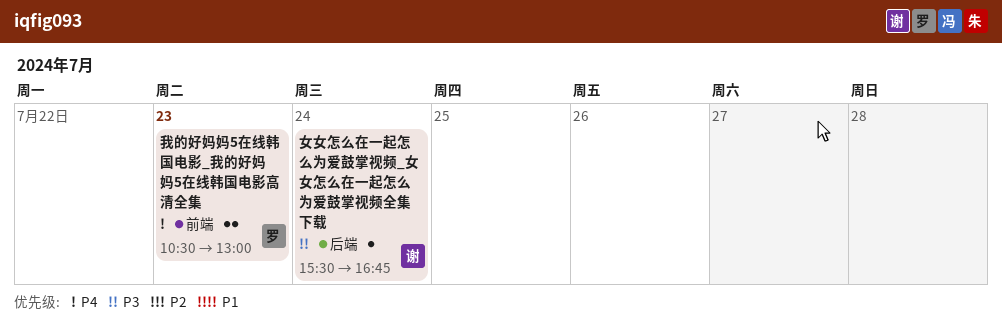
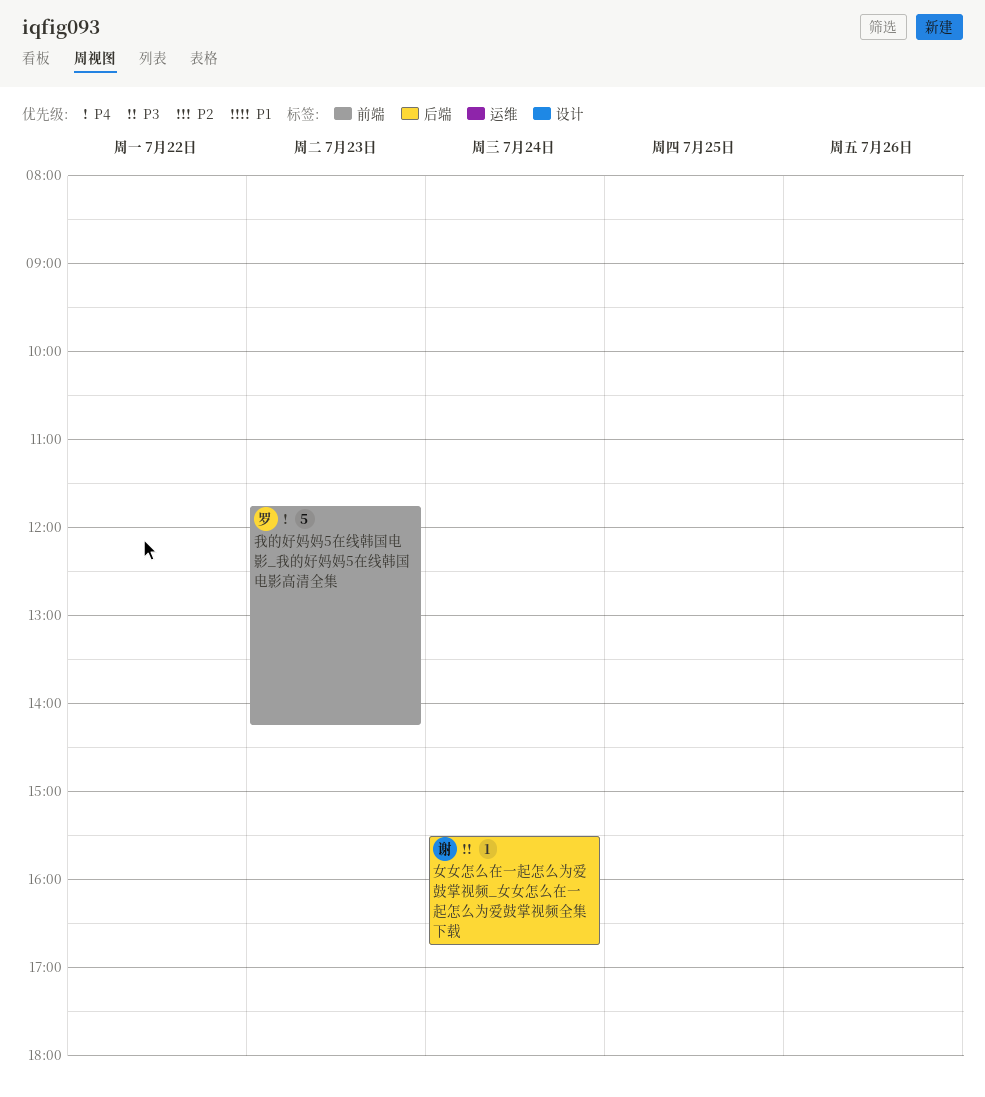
我的好妈妈5在线韩国电影_我的好妈妈5在线韩国电影高清全集, estimate: 2 -> 5
我的好妈妈5在线韩国电影_我的好妈妈5在线韩国电影高清全集, begins: 10:30 -> 11:45
我的好妈妈5在线韩国电影_我的好妈妈5在线韩国电影高清全集, ends: 13:00 -> 14:15

